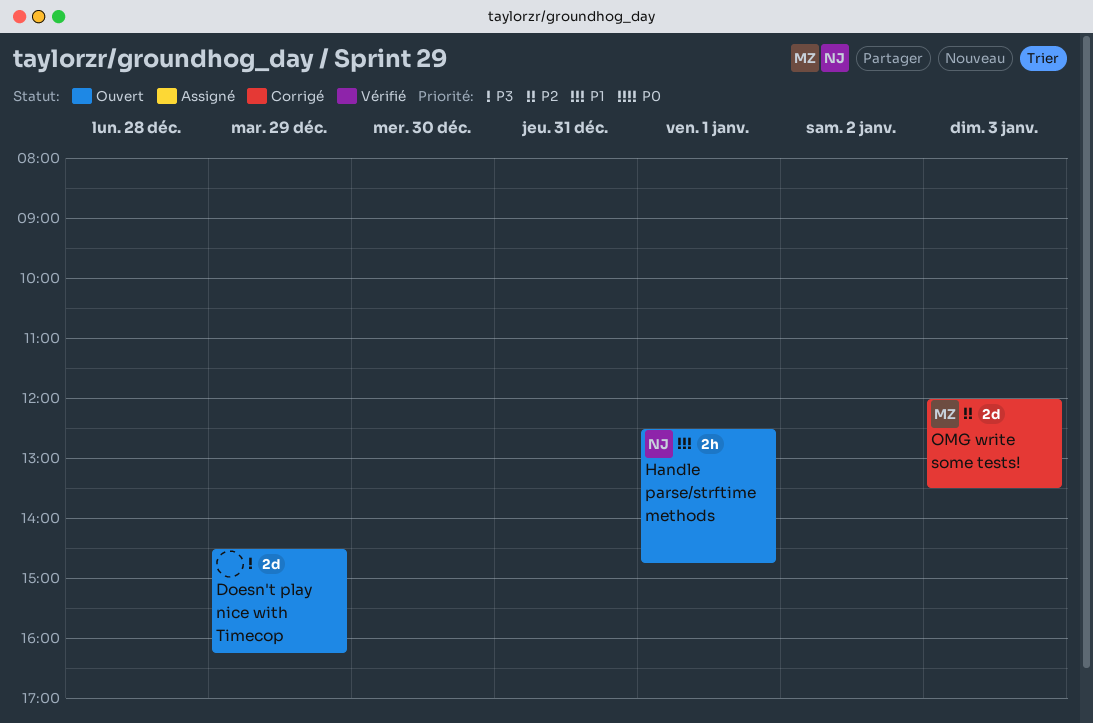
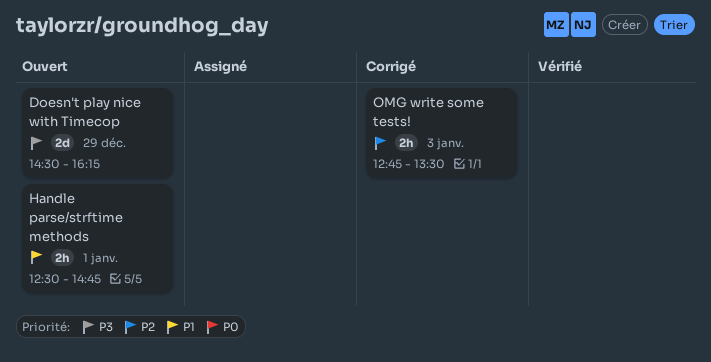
OMG write some tests!, estimate: 2d -> 2h
OMG write some tests!, begins: 12:00 -> 12:45

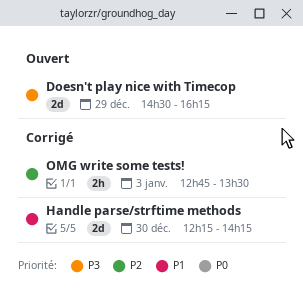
Handle parse/strftime methods, status: Ouvert -> Corrigé
Handle parse/strftime methods, estimate: 2h -> 2d
Handle parse/strftime methods, day: Jan 1 -> Dec 30
Handle parse/strftime methods, begins: 12:30 -> 12:15
Handle parse/strftime methods, ends: 14:45 -> 14:15

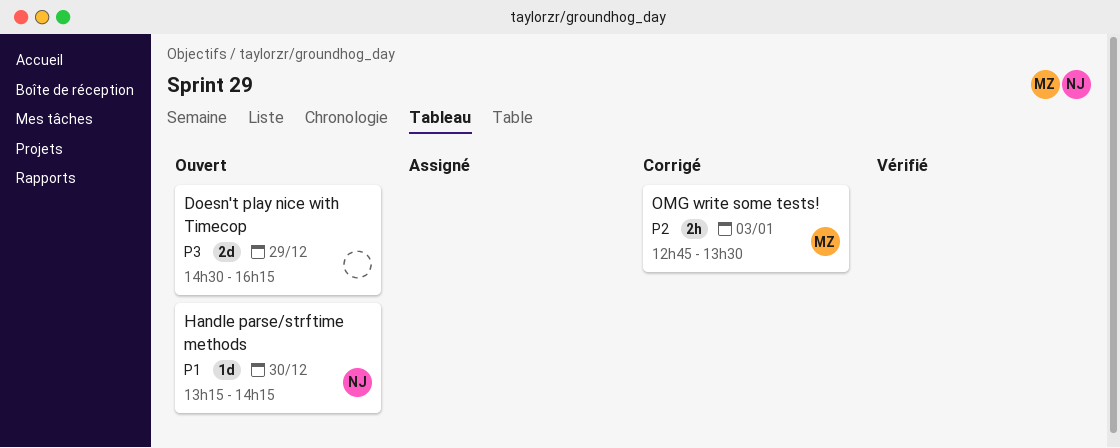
Handle parse/strftime methods, status: Corrigé -> Ouvert
Handle parse/strftime methods, estimate: 2d -> 1d
Handle parse/strftime methods, begins: 12:15 -> 13:15

